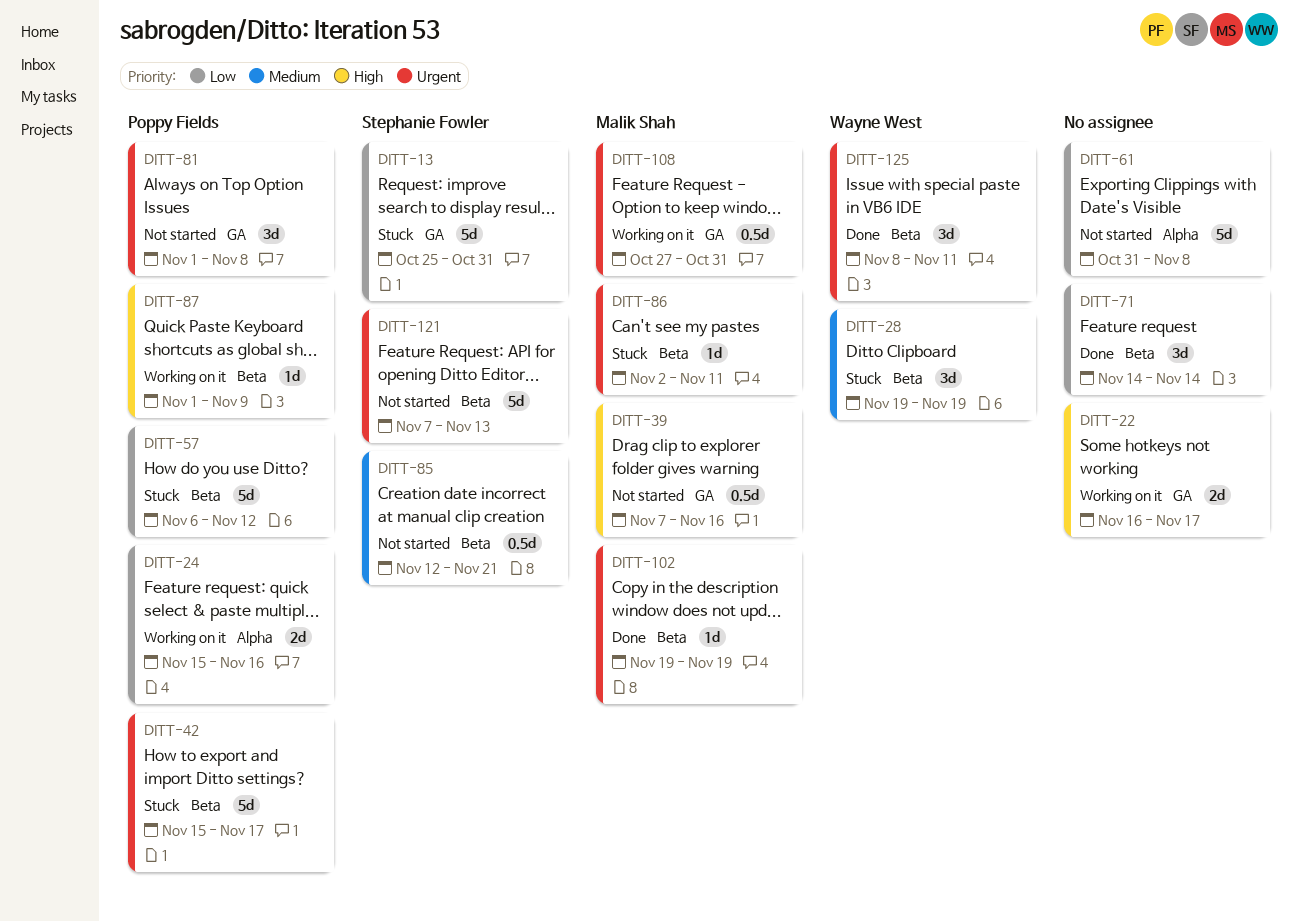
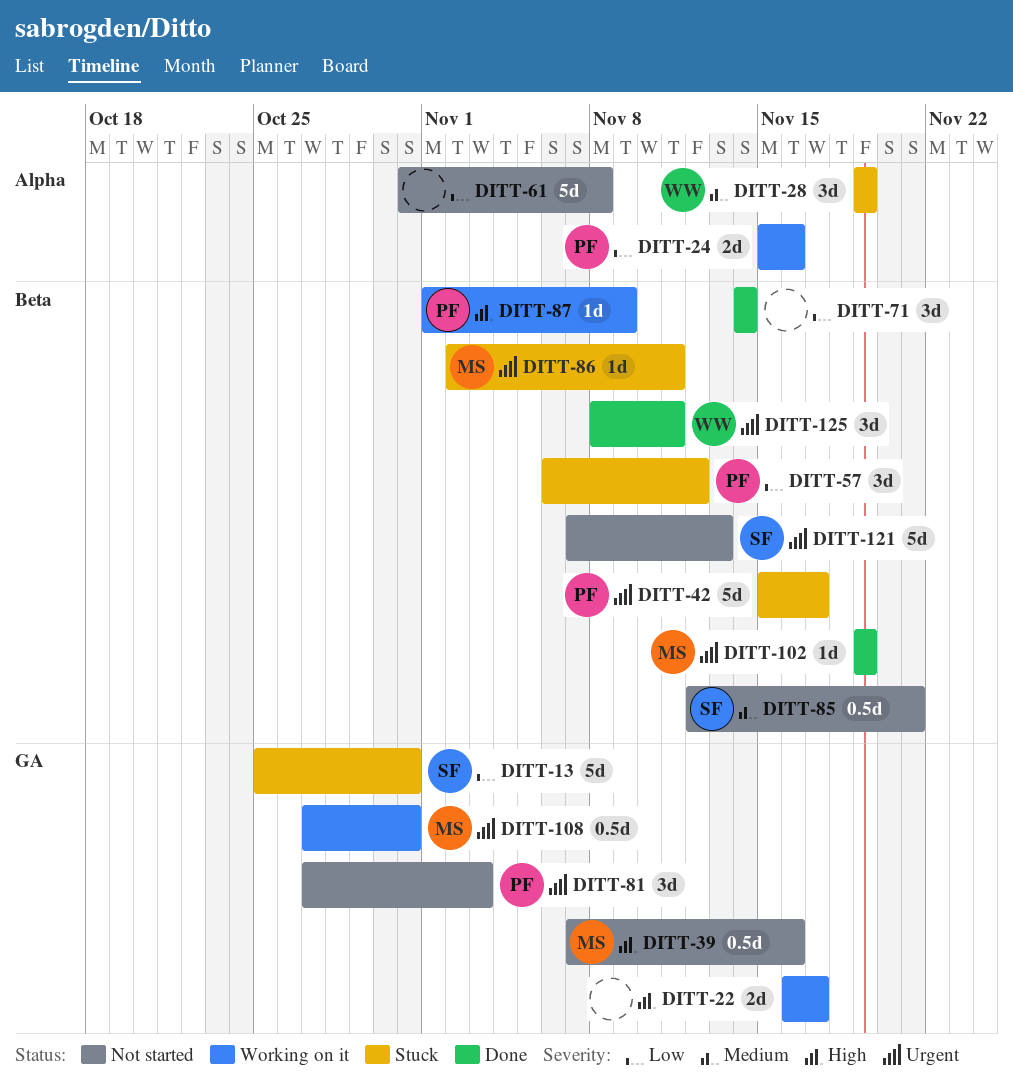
DITT-28, label: Beta -> Alpha
DITT-57, estimate: 5d -> 3d
DITT-81, start: Nov 1 -> Oct 27
DITT-81, due: Nov 8 -> Nov 3

